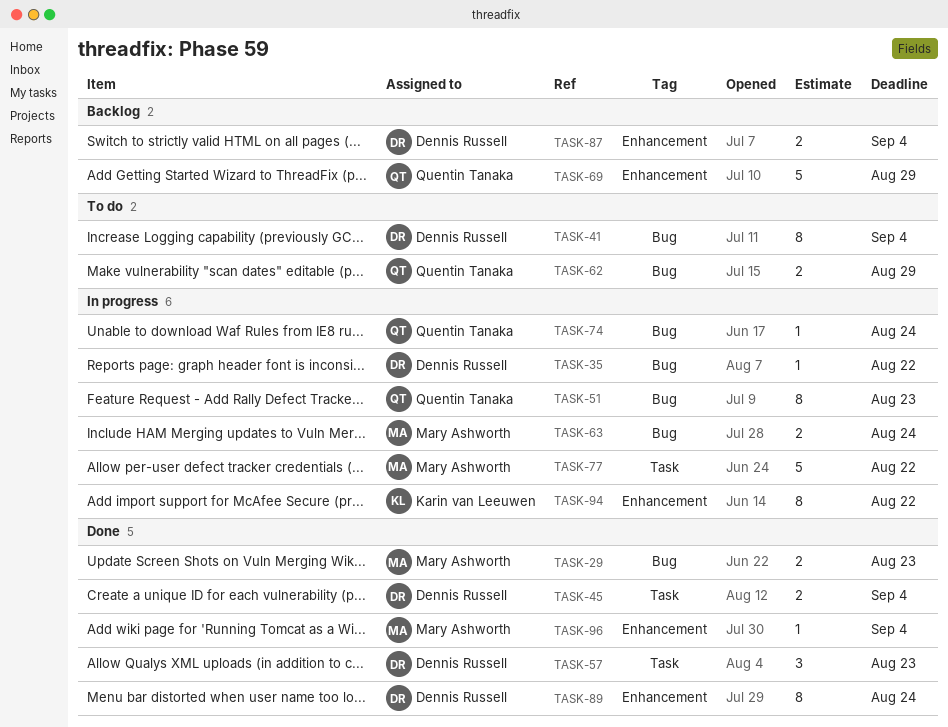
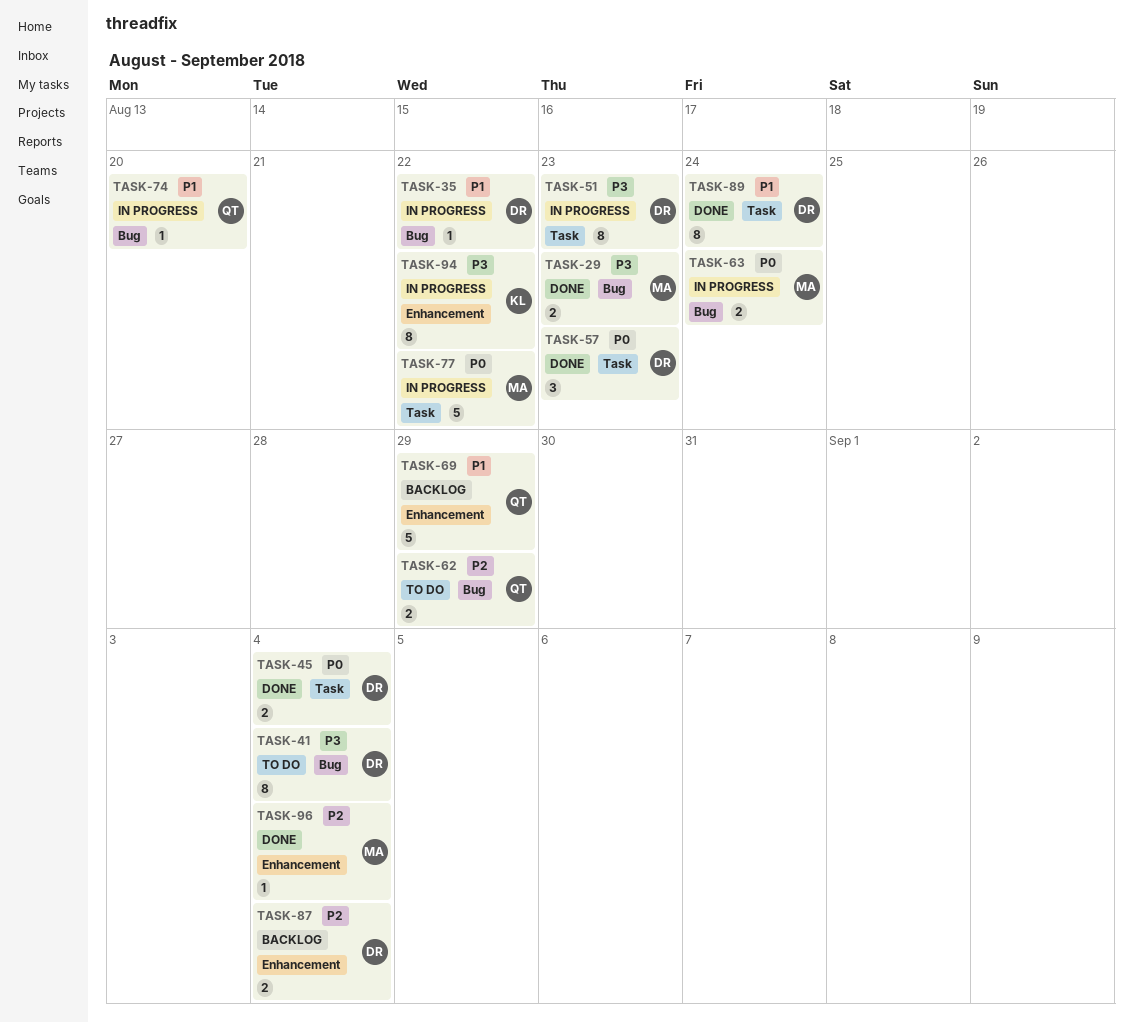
TASK-51, owner: Quentin Tanaka -> Dennis Russell
TASK-51, label: Bug -> Task
TASK-74, due: Aug 24 -> Aug 20
TASK-89, label: Enhancement -> Task

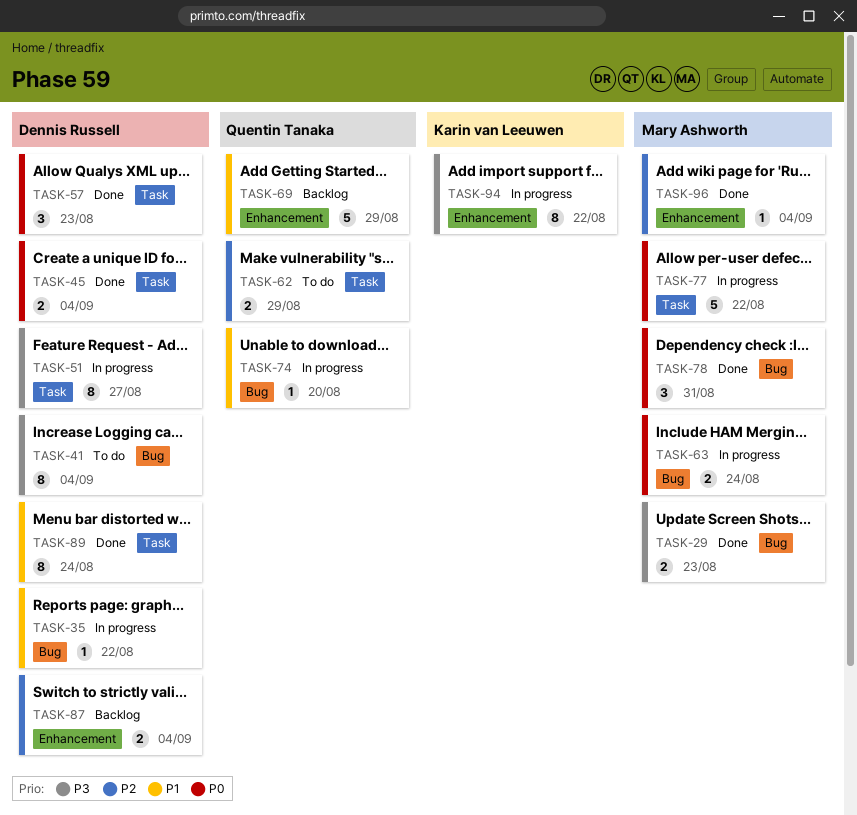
TASK-51, due: Aug 23 -> Aug 27
TASK-62, label: Bug -> Task
TASK-78: none -> present

